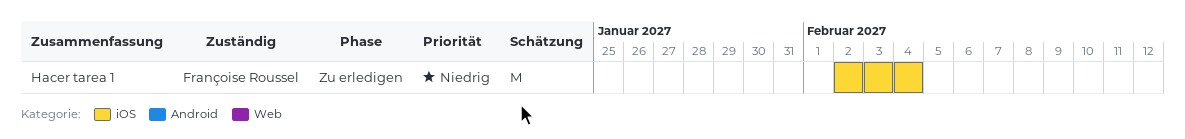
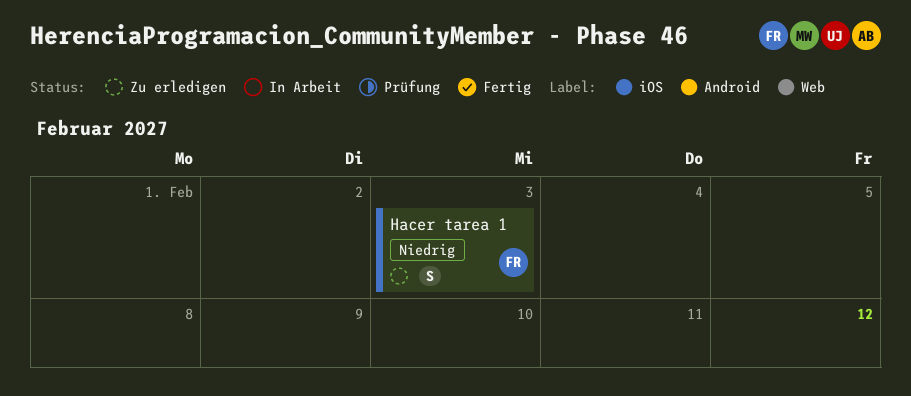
Hacer tarea 1, estimate: M -> S
Hacer tarea 1, due: Feb 4 -> Feb 3

